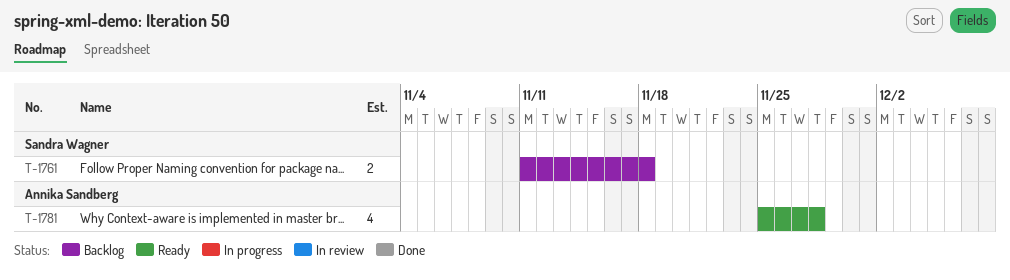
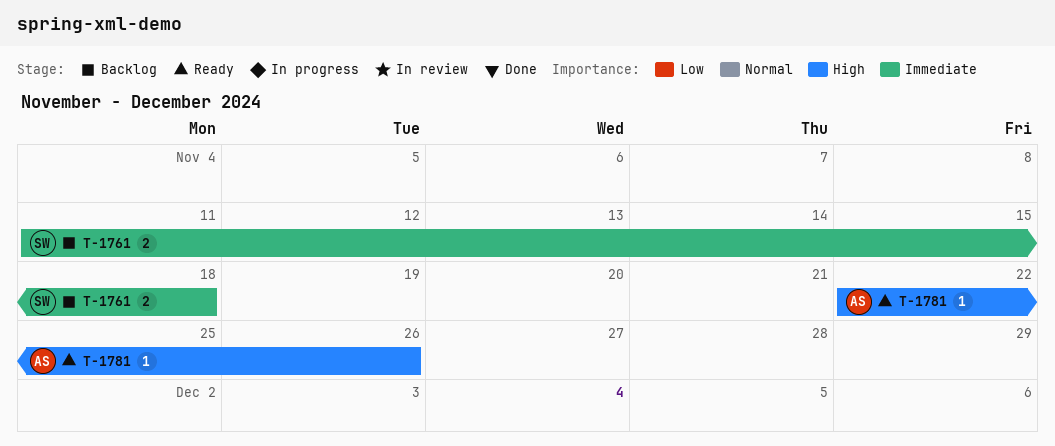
T-1781, estimate: 4 -> 1
T-1781, start: Nov 25 -> Nov 22
T-1781, due: Nov 28 -> Nov 26

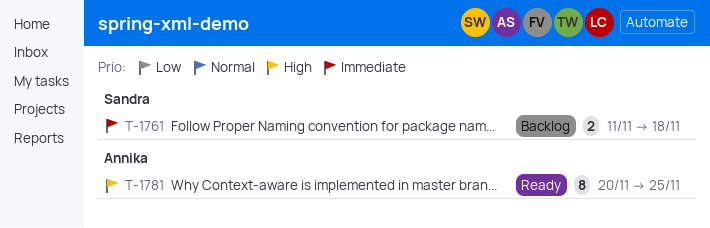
T-1781, estimate: 1 -> 8
T-1781, start: Nov 22 -> Nov 20
T-1781, due: Nov 26 -> Nov 25

